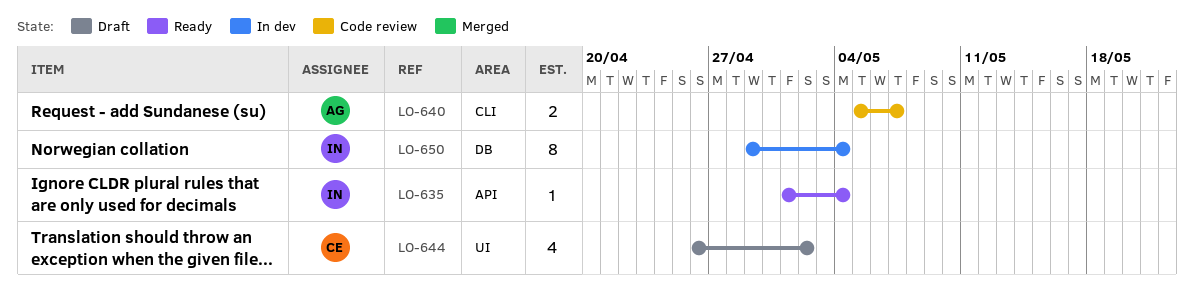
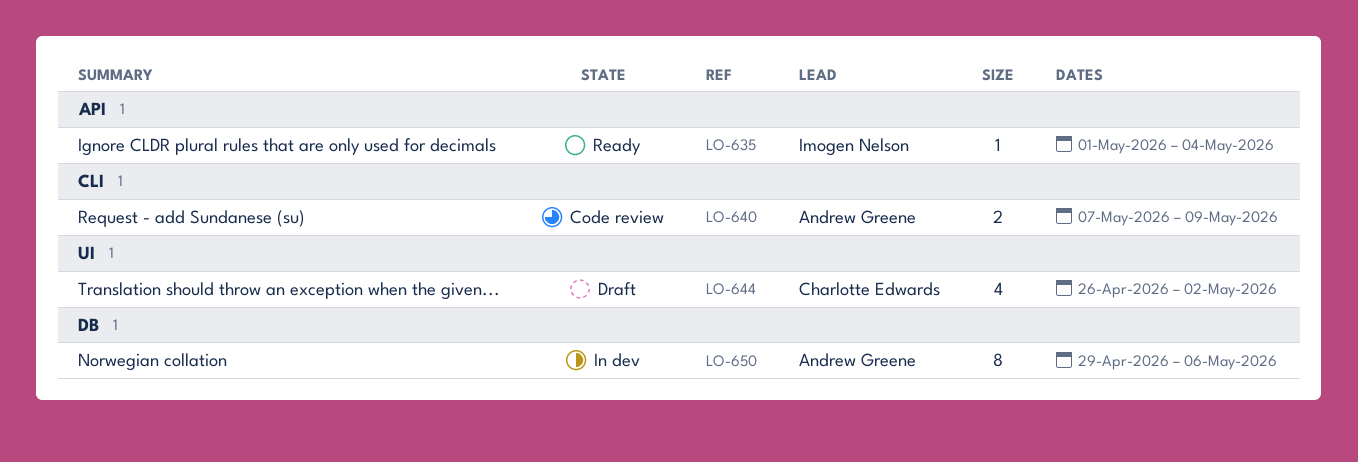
LO-640, start: May 5 -> May 7
LO-640, due: May 7 -> May 9
LO-650, owner: Imogen Nelson -> Andrew Greene
LO-650, due: May 4 -> May 6

